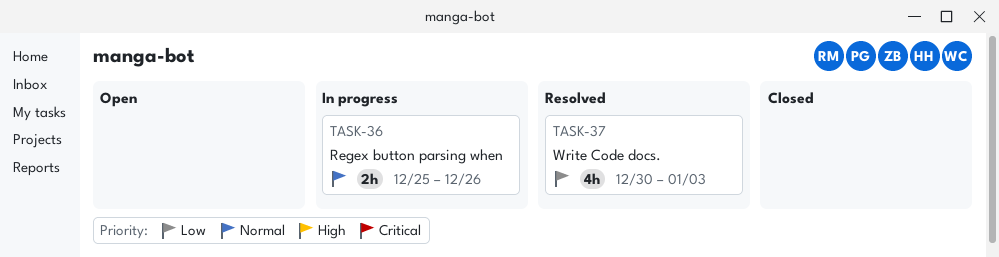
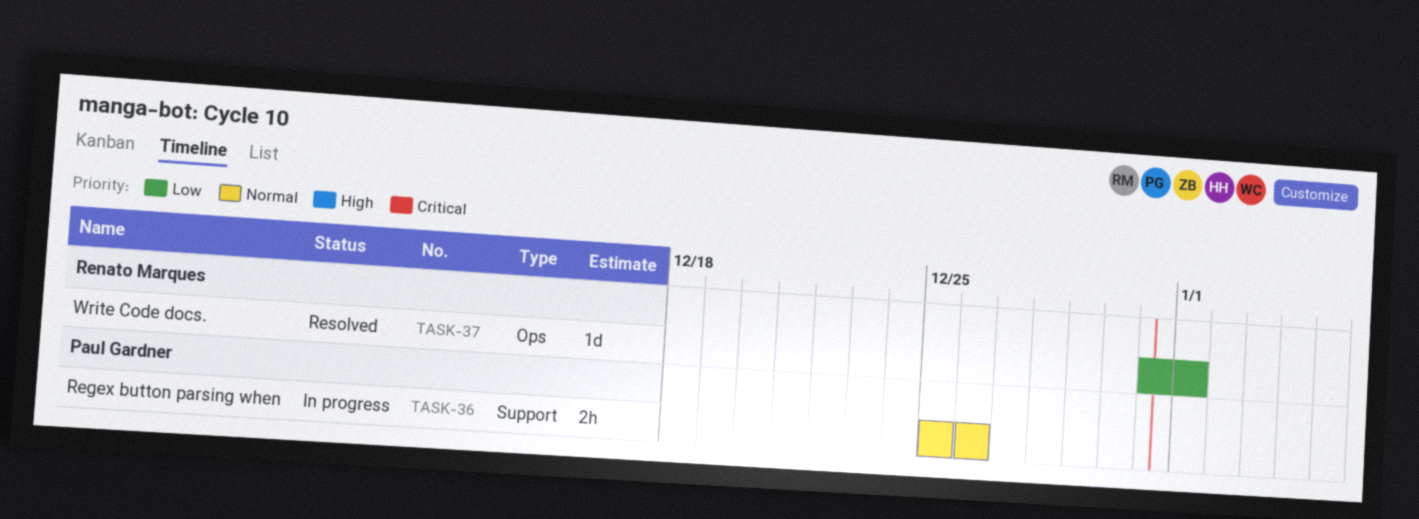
TASK-37, estimate: 4h -> 1d
TASK-37, start: Dec 30 -> Dec 31
TASK-37, due: Jan 3 -> Jan 1

